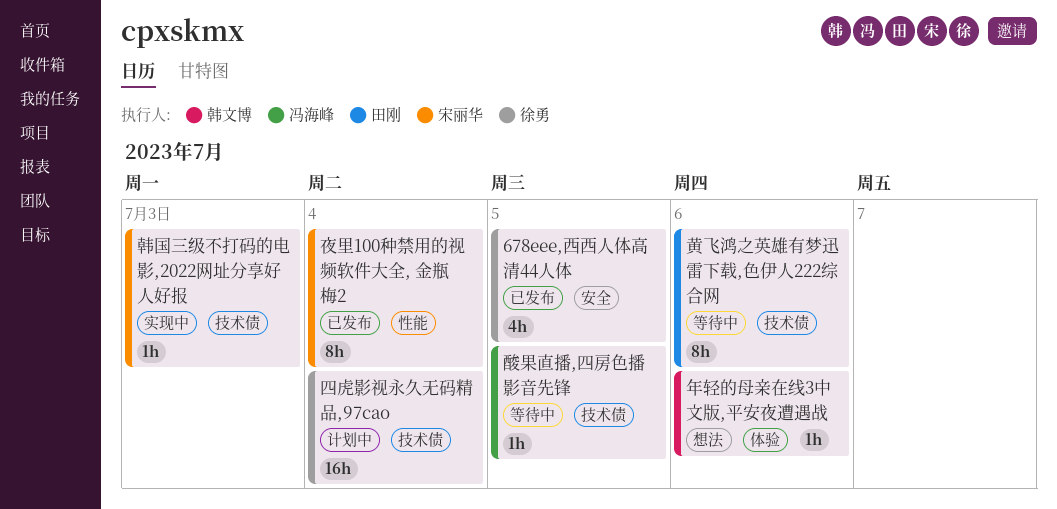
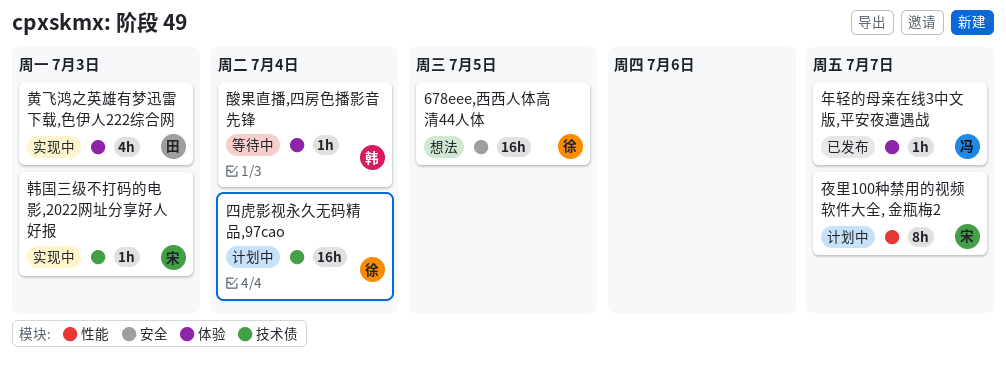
678eee,西西人体高清44人体, status: 已发布 -> 想法
678eee,西西人体高清44人体, estimate: 4h -> 16h
夜里100种禁用的视频软件大全, 金瓶梅2, status: 已发布 -> 计划中
夜里100种禁用的视频软件大全, 金瓶梅2, due: Jul 4 -> Jul 7
年轻的母亲在线3中文版,平安夜遭遇战, status: 想法 -> 已发布
年轻的母亲在线3中文版,平安夜遭遇战, owner: 韩文博 -> 冯海峰
年轻的母亲在线3中文版,平安夜遭遇战, due: Jul 6 -> Jul 7
酸果直播,四房色播影音先锋, owner: 冯海峰 -> 韩文博
酸果直播,四房色播影音先锋, label: 技术债 -> 体验
酸果直播,四房色播影音先锋, due: Jul 5 -> Jul 4
黄飞鸿之英雄有梦迅雷下载,色伊人222综合网, status: 等待中 -> 实现中
黄飞鸿之英雄有梦迅雷下载,色伊人222综合网, label: 技术债 -> 体验
黄飞鸿之英雄有梦迅雷下载,色伊人222综合网, estimate: 8h -> 4h
黄飞鸿之英雄有梦迅雷下载,色伊人222综合网, due: Jul 6 -> Jul 3

